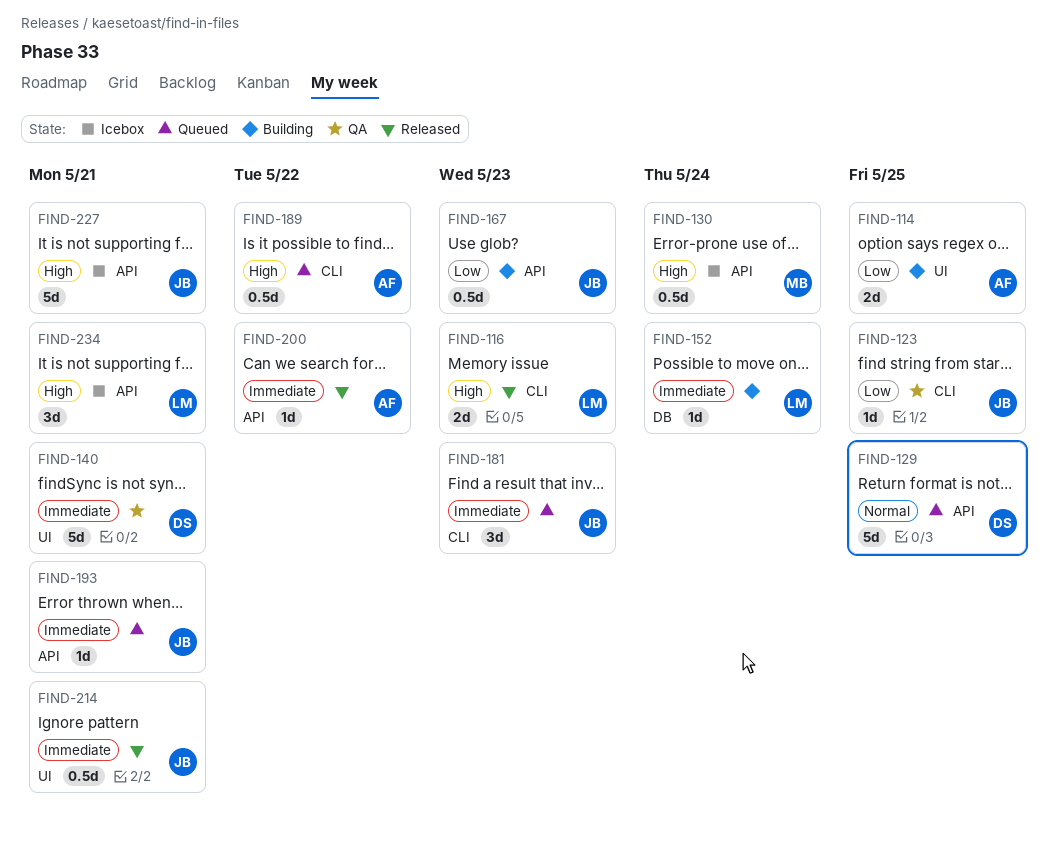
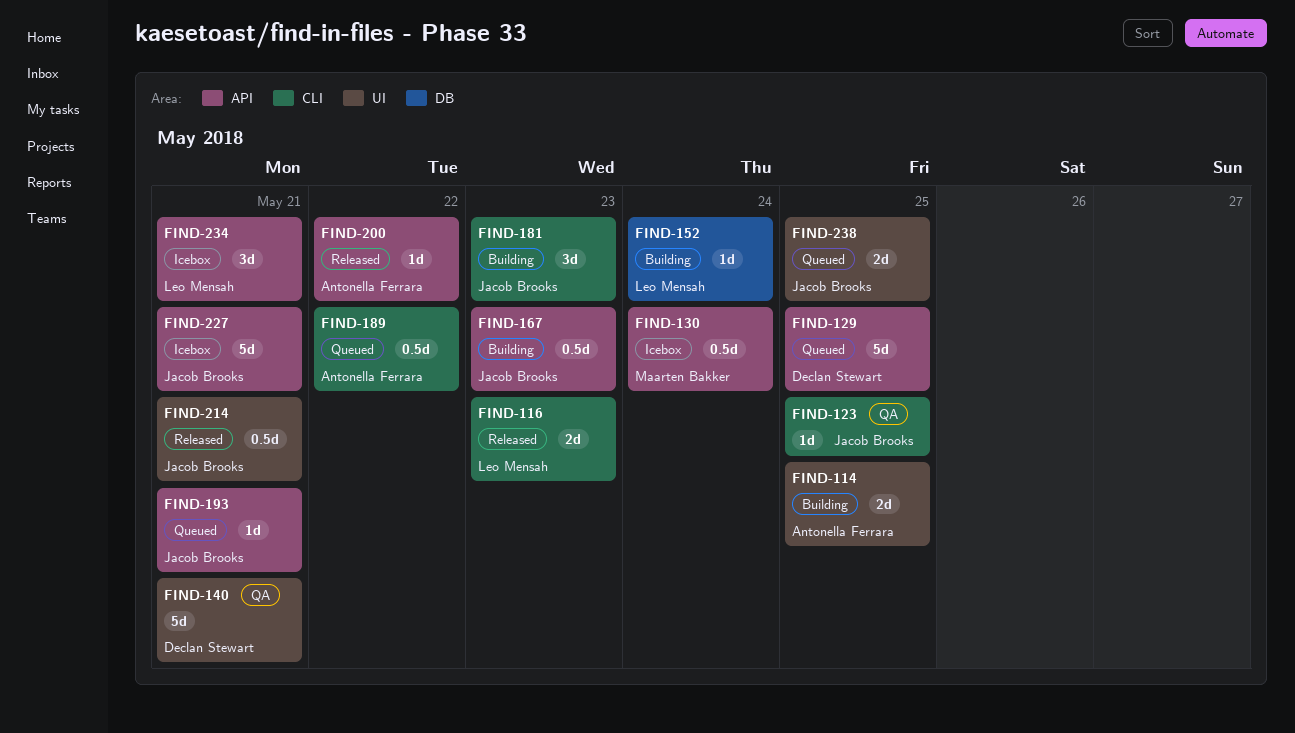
FIND-181, status: Queued -> Building
FIND-238: none -> present

